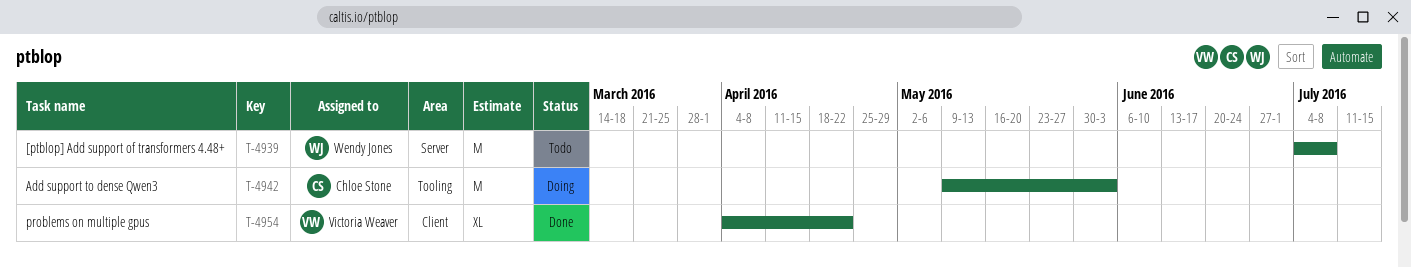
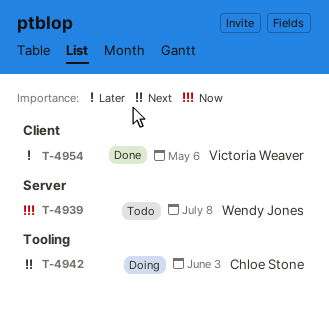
T-4954, due: Apr 22 -> May 6

